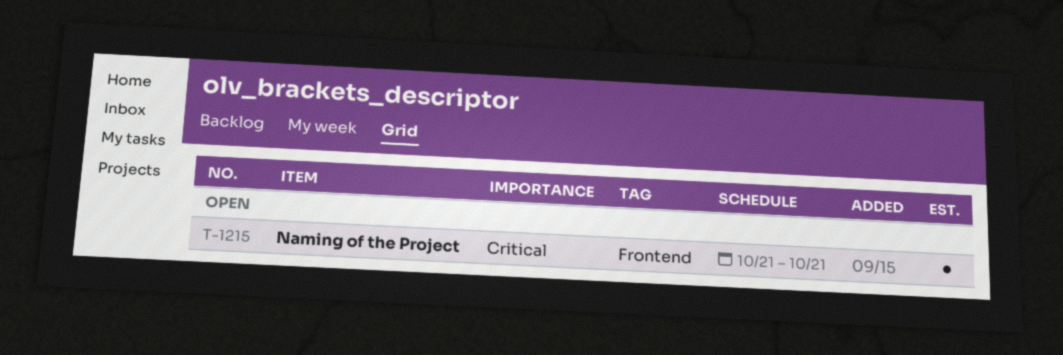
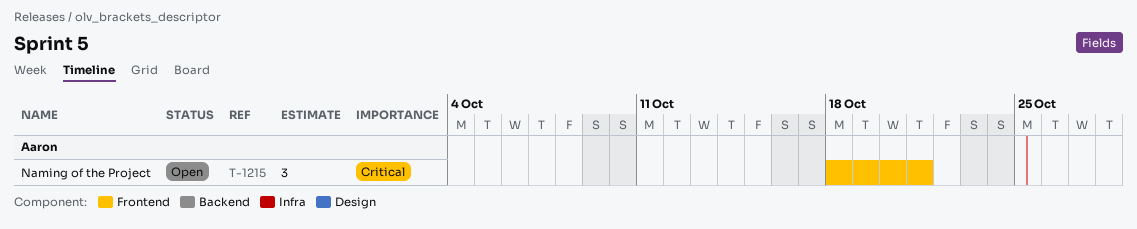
T-1215, estimate: 1 -> 3
T-1215, start: Oct 21 -> Oct 18

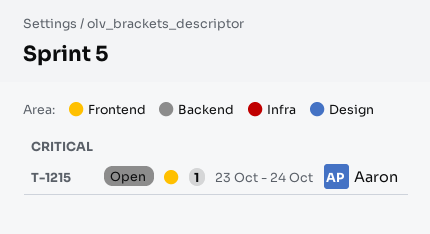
T-1215, estimate: 3 -> 1
T-1215, start: Oct 18 -> Oct 23
T-1215, due: Oct 21 -> Oct 24

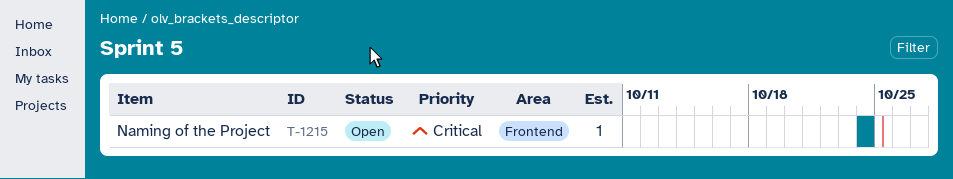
T-1215, start: Oct 23 -> Oct 24

